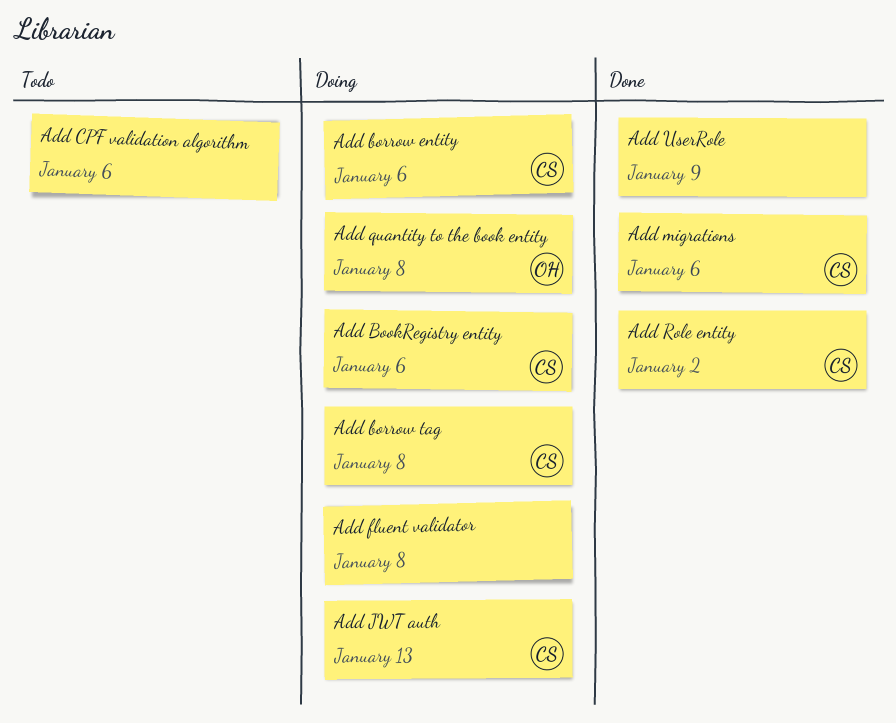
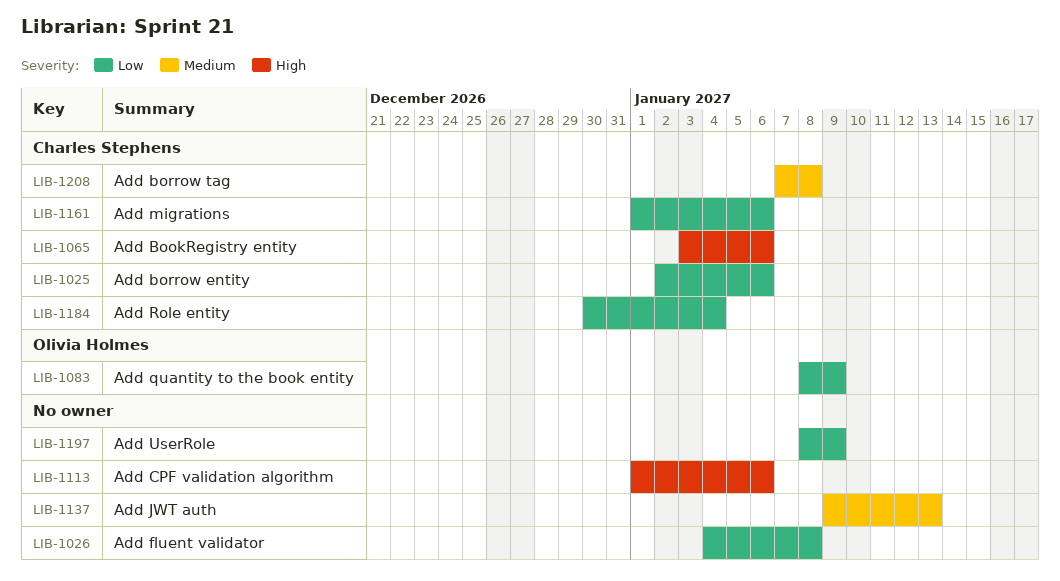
Add JWT auth, owner: Charles Stephens -> none
Add quantity to the book entity, due: Jan 8 -> Jan 9
Add Role entity, due: Jan 2 -> Jan 4

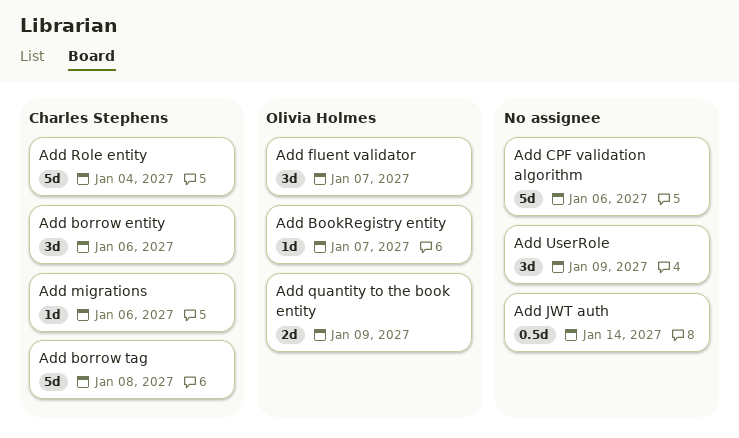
Add BookRegistry entity, owner: Charles Stephens -> Olivia Holmes
Add BookRegistry entity, due: Jan 6 -> Jan 7
Add fluent validator, owner: none -> Olivia Holmes
Add fluent validator, due: Jan 8 -> Jan 7
Add JWT auth, due: Jan 13 -> Jan 14

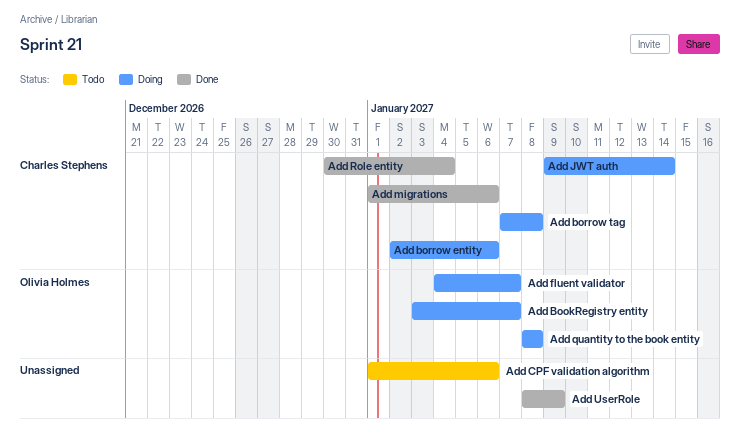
Add JWT auth, owner: none -> Charles Stephens
Add quantity to the book entity, due: Jan 9 -> Jan 8

